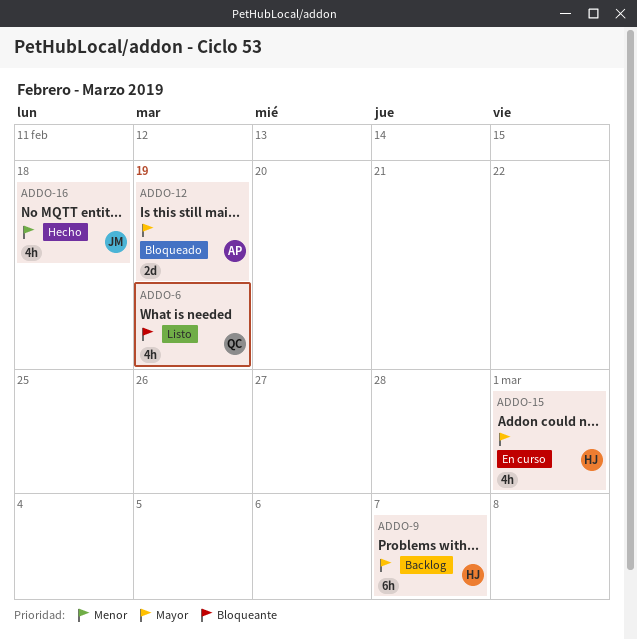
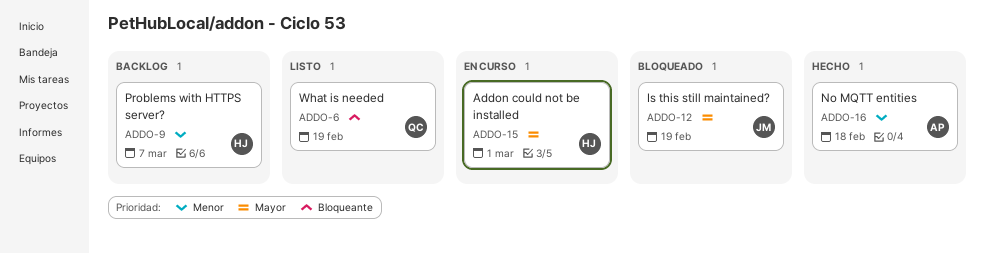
ADDO-9, priority: Mayor -> Menor
ADDO-12, owner: AP -> JM
ADDO-16, owner: JM -> AP

